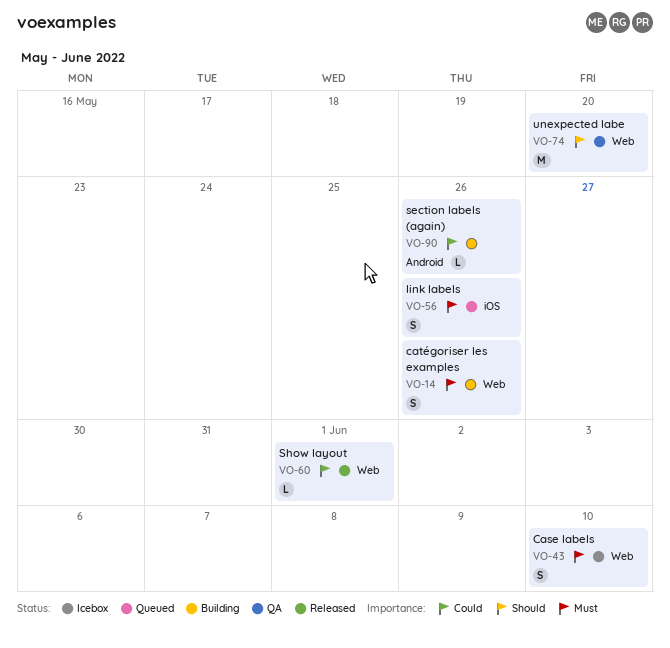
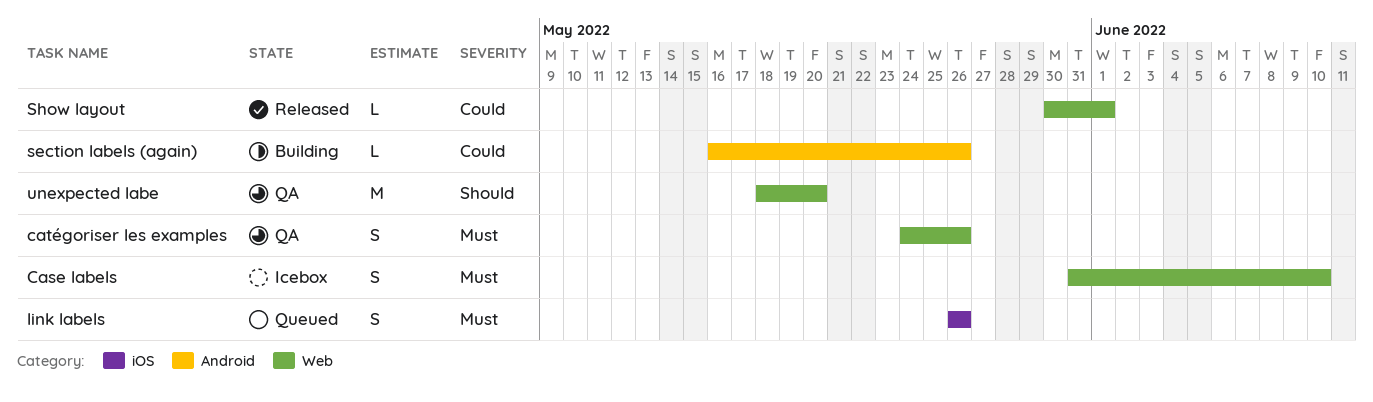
catégoriser les examples, status: Building -> QA

